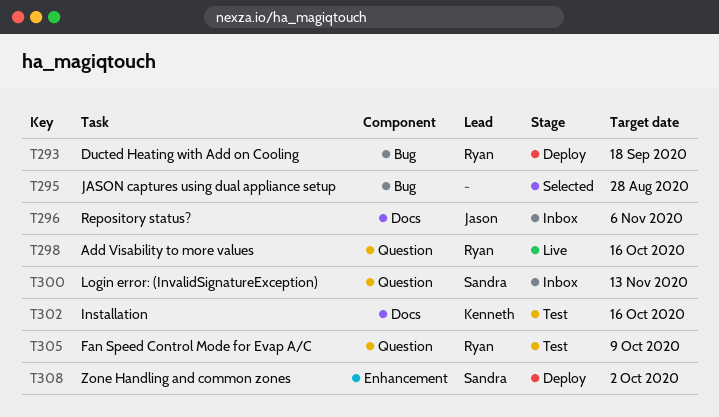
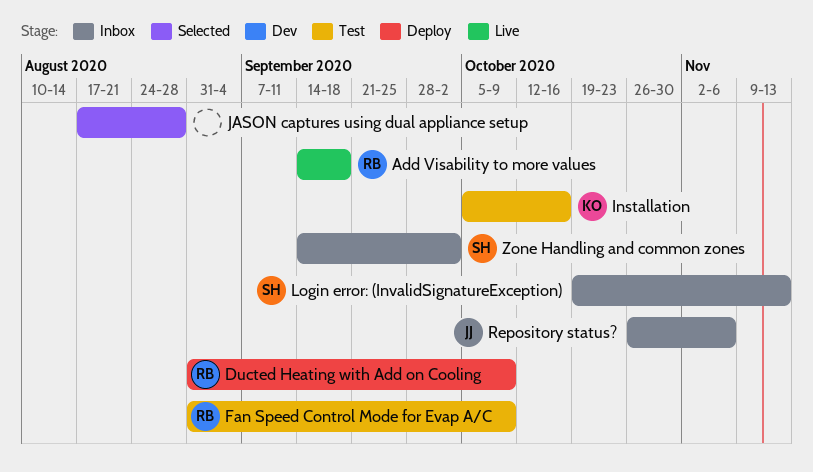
Add Visability to more values, due: Oct 16 -> Sep 18
Ducted Heating with Add on Cooling, due: Sep 18 -> Oct 9
Zone Handling and common zones, status: Deploy -> Inbox

